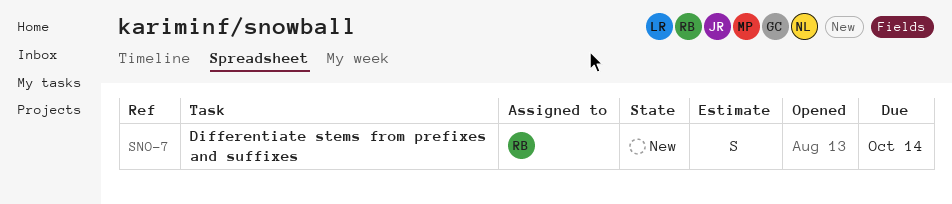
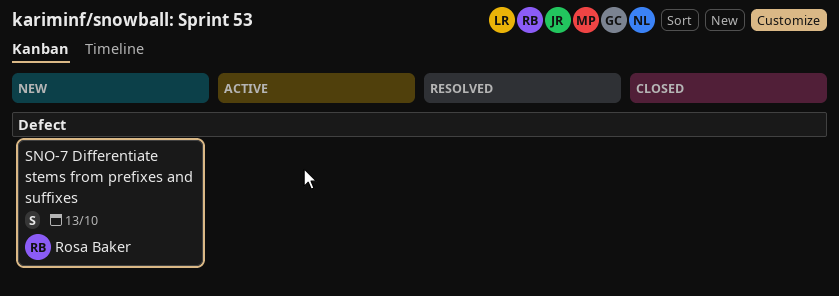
SNO-7, due: Oct 14 -> Oct 13

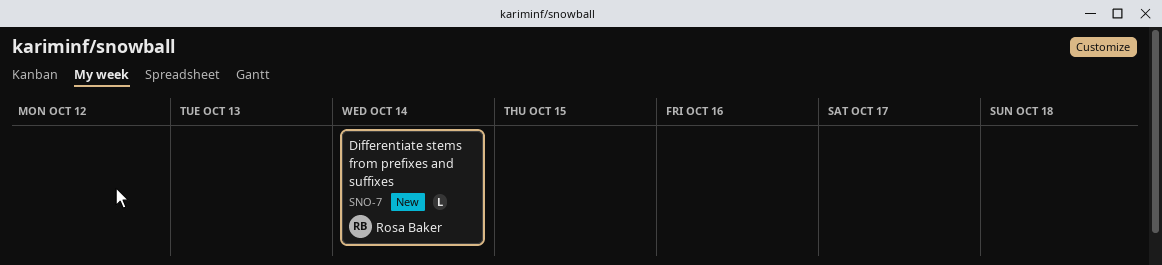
SNO-7, estimate: S -> L
SNO-7, due: Oct 13 -> Oct 14

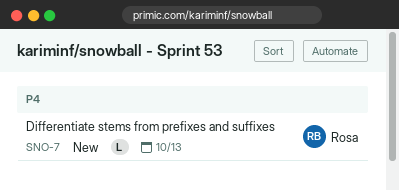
SNO-7, due: Oct 14 -> Oct 13

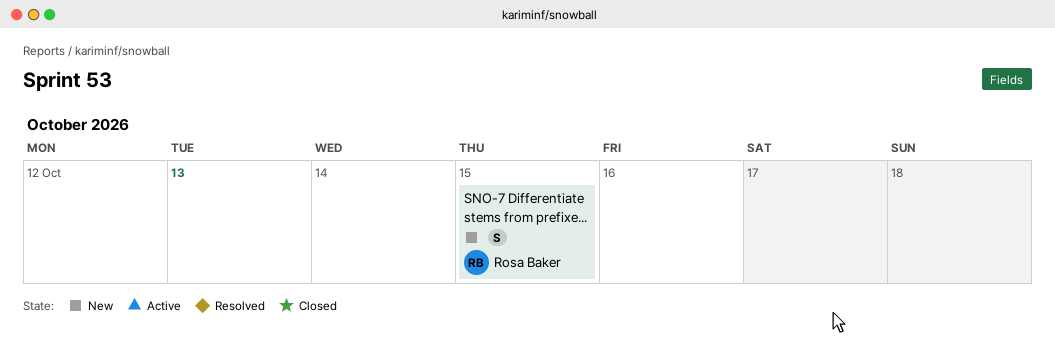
SNO-7, estimate: L -> S
SNO-7, due: Oct 13 -> Oct 15

